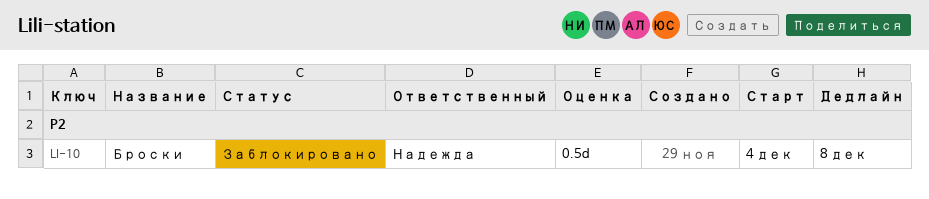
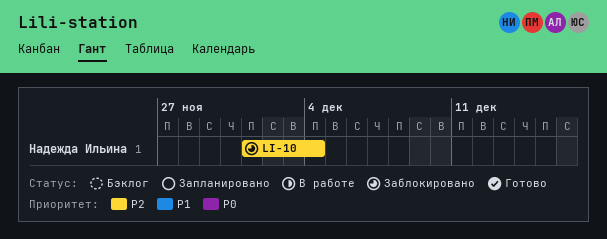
LI-10, start: Dec 4 -> Dec 1
LI-10, due: Dec 8 -> Dec 4

